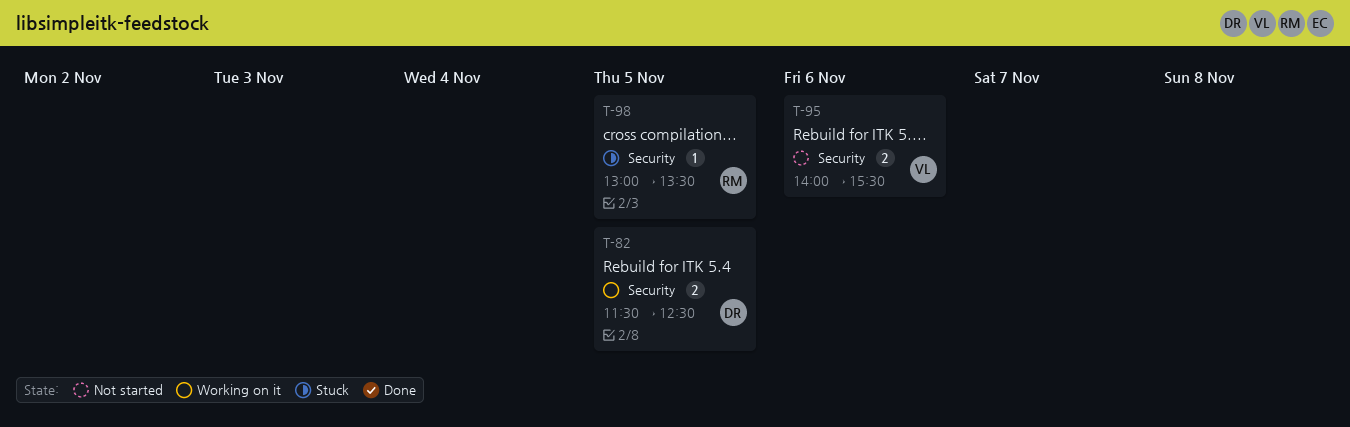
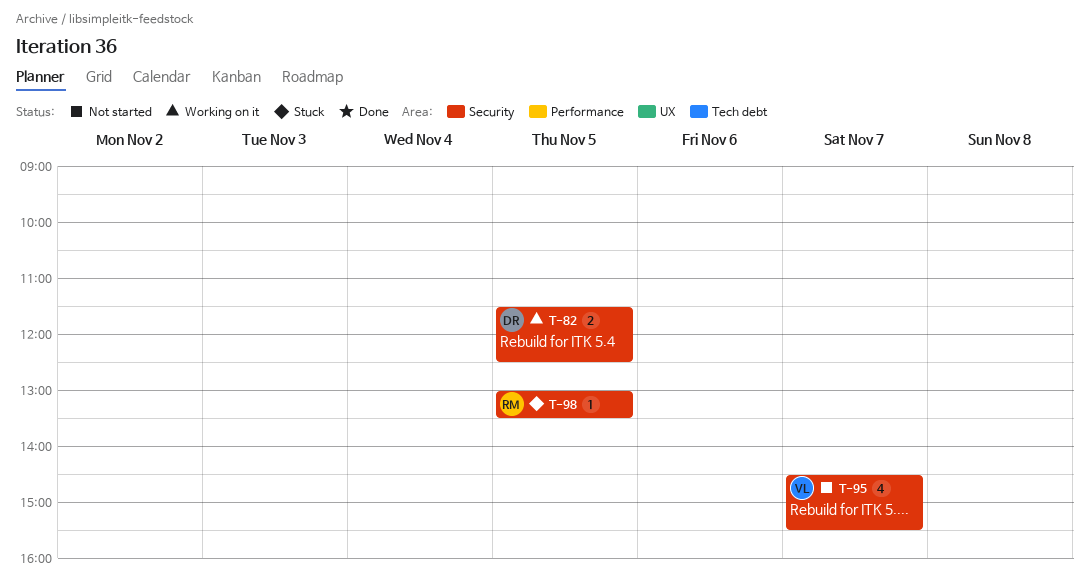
T-95, estimate: 2 -> 4
T-95, day: Nov 6 -> Nov 7
T-95, begins: 14:00 -> 14:30

